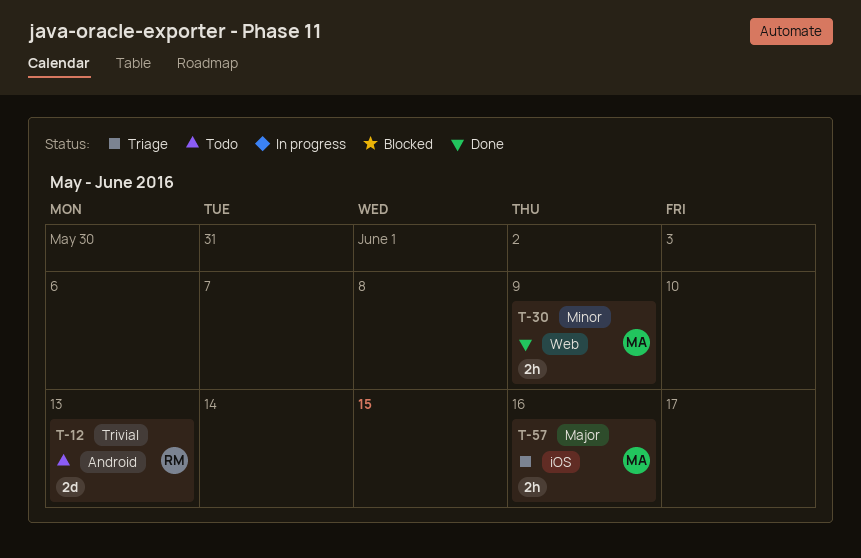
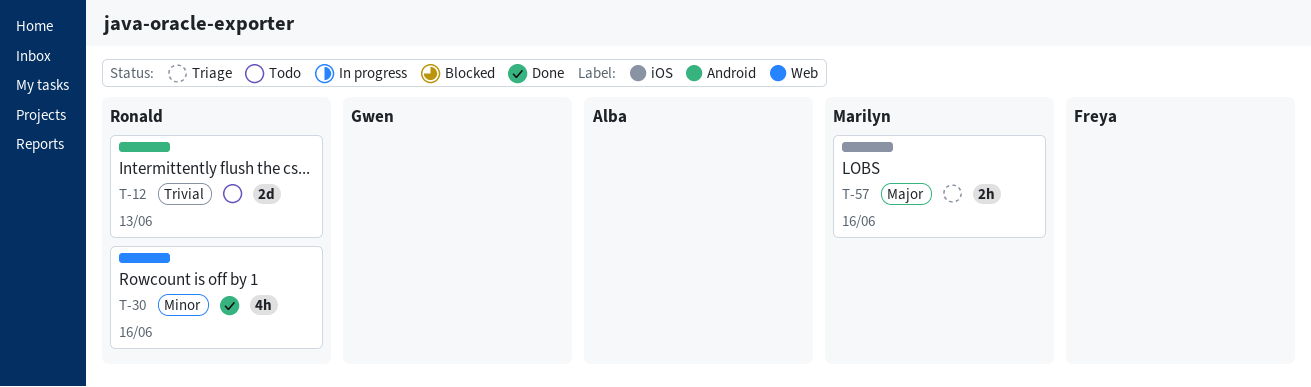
T-30, owner: Marilyn -> Ronald
T-30, estimate: 2h -> 4h
T-30, due: Jun 9 -> Jun 16

